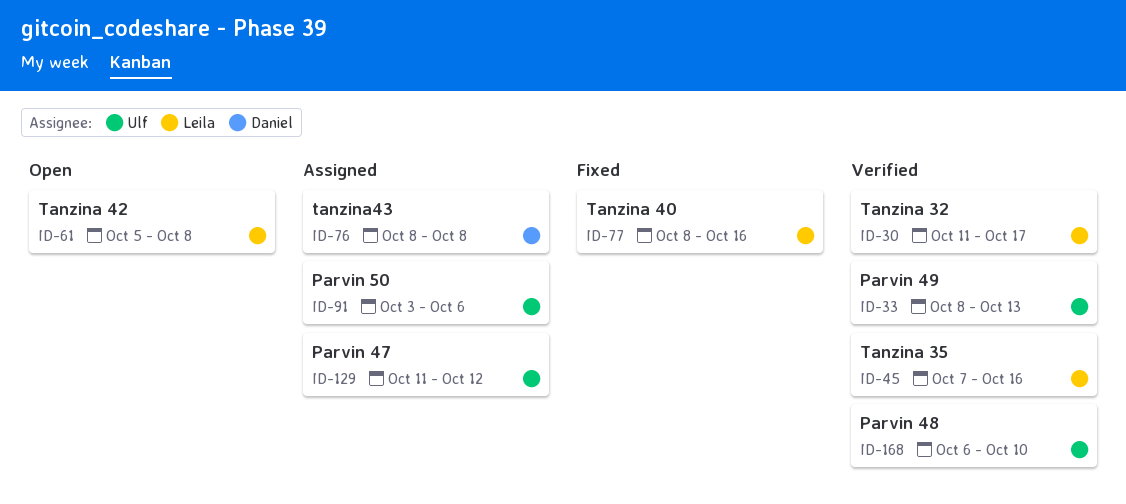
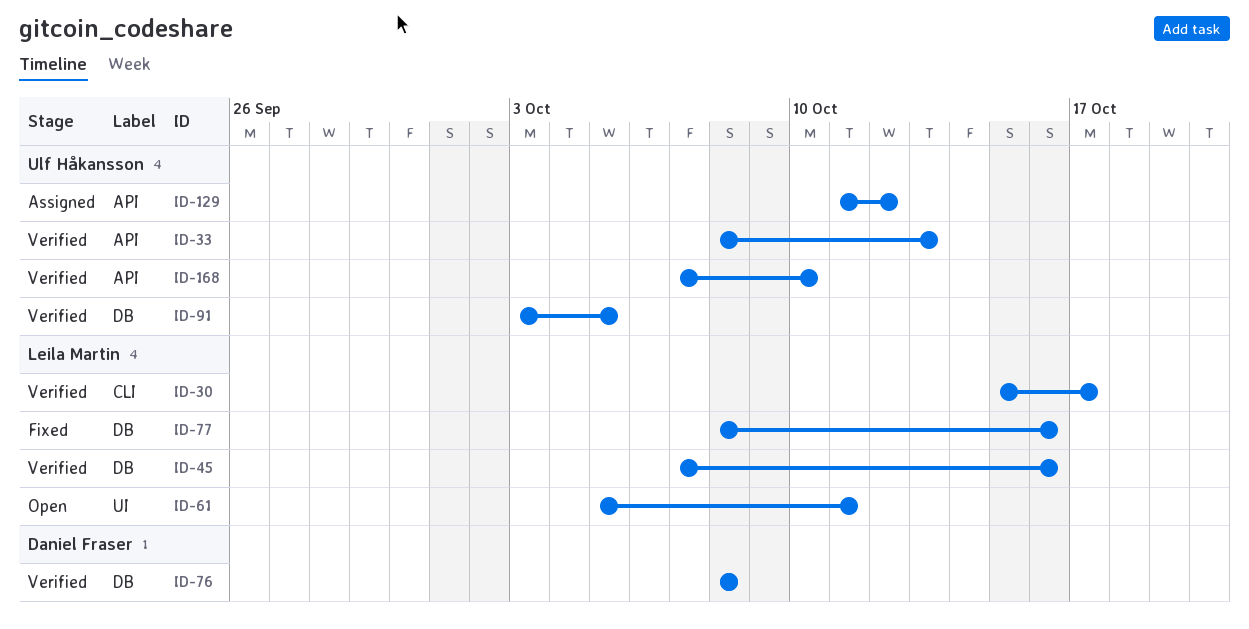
ID-30, start: Oct 11 -> Oct 15
ID-61, due: Oct 8 -> Oct 11
ID-76, status: Assigned -> Verified
ID-91, status: Assigned -> Verified
ID-91, due: Oct 6 -> Oct 5
ID-168, start: Oct 6 -> Oct 7

